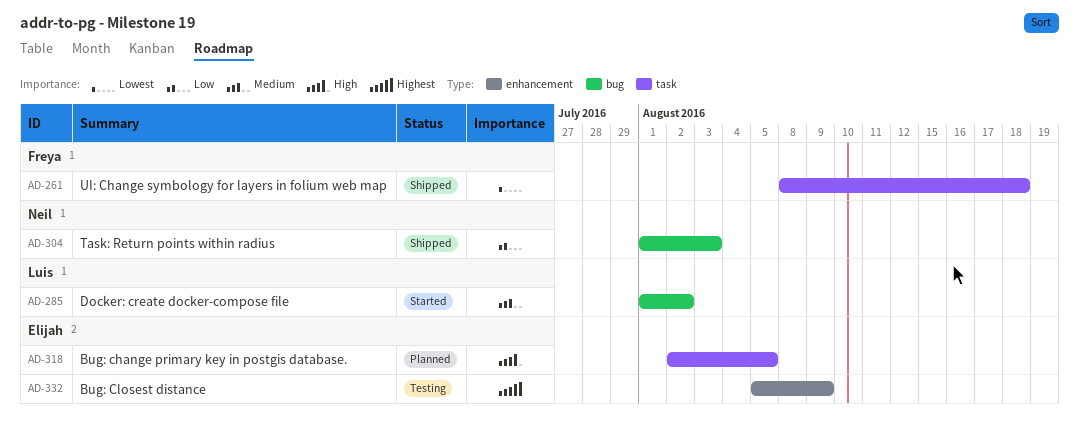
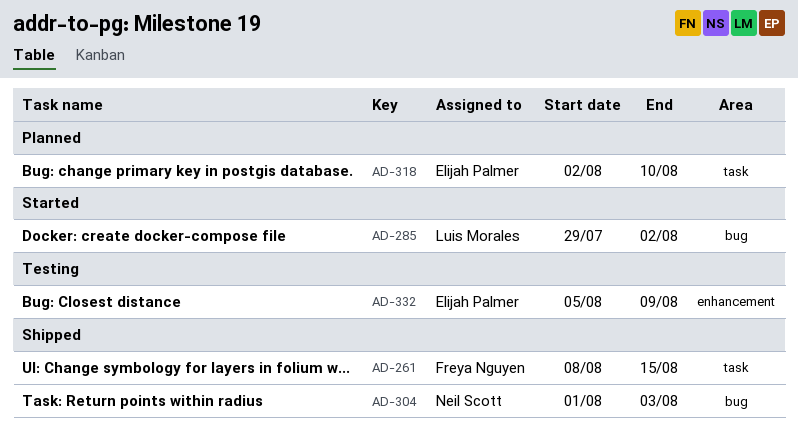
AD-261, due: Aug 18 -> Aug 15
AD-285, start: Aug 1 -> Jul 29
AD-318, due: Aug 5 -> Aug 10

